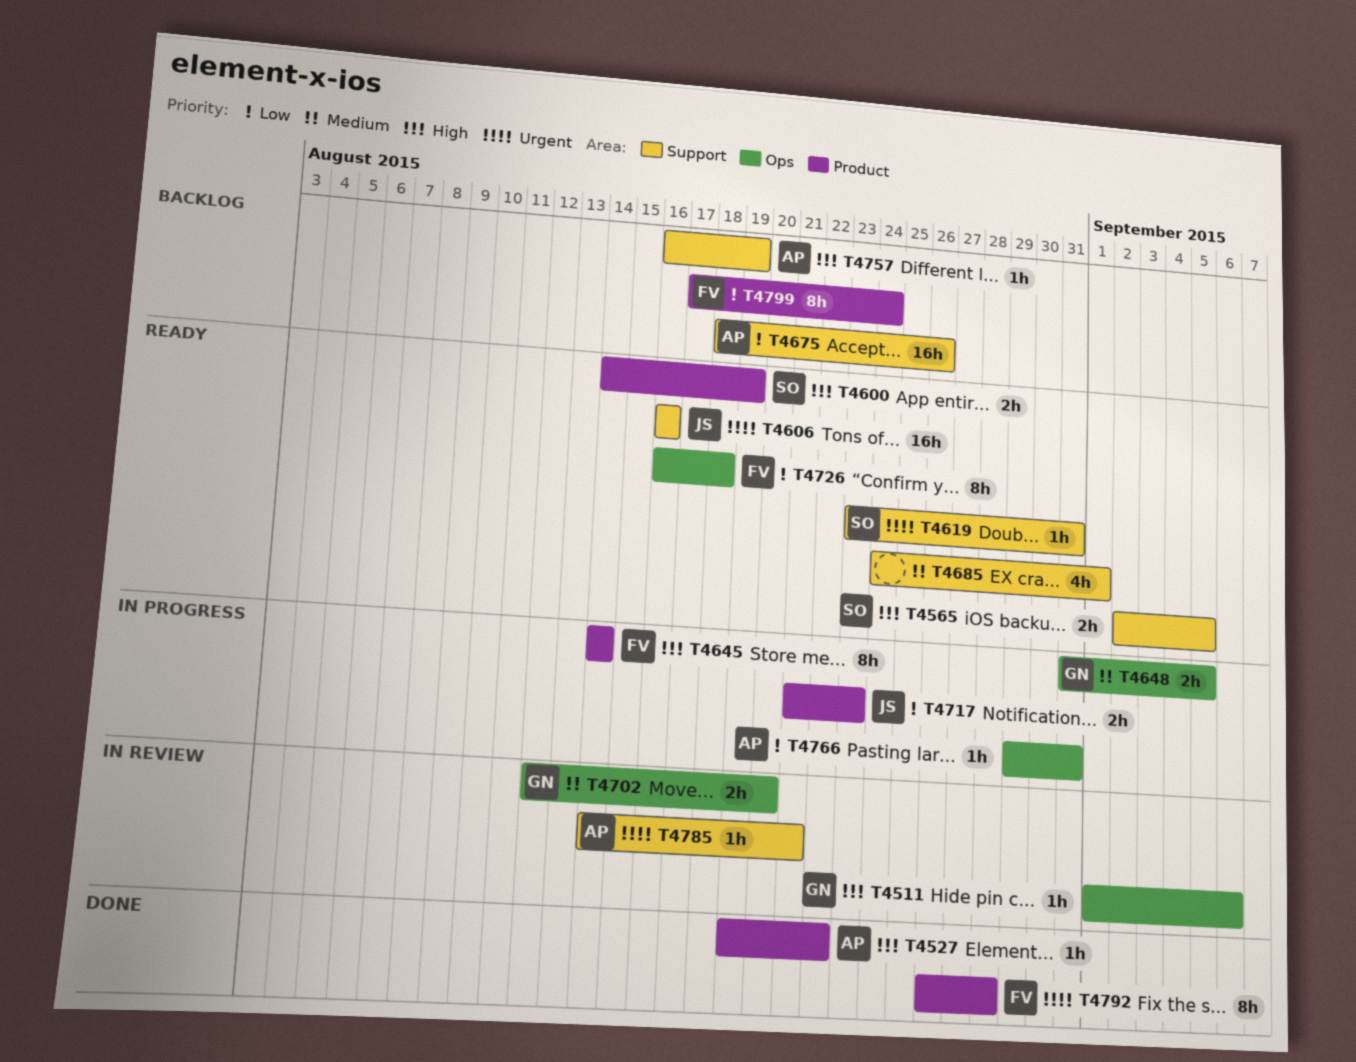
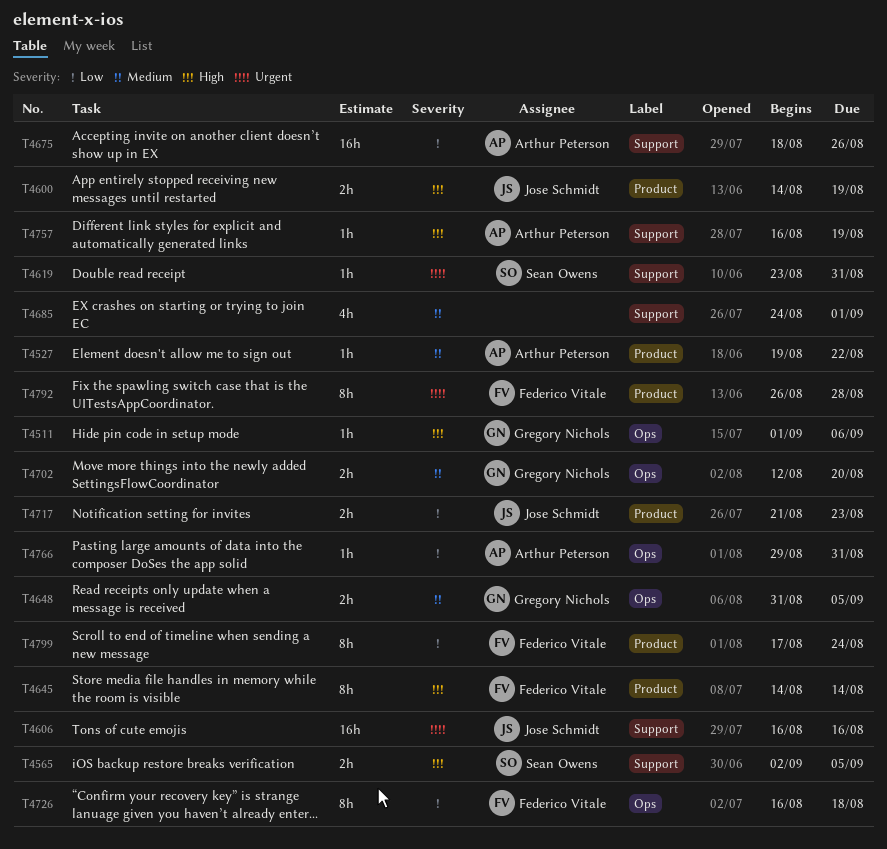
T4527, priority: High -> Medium
T4600, owner: Sean Owens -> Jose Schmidt
T4785: present -> none

